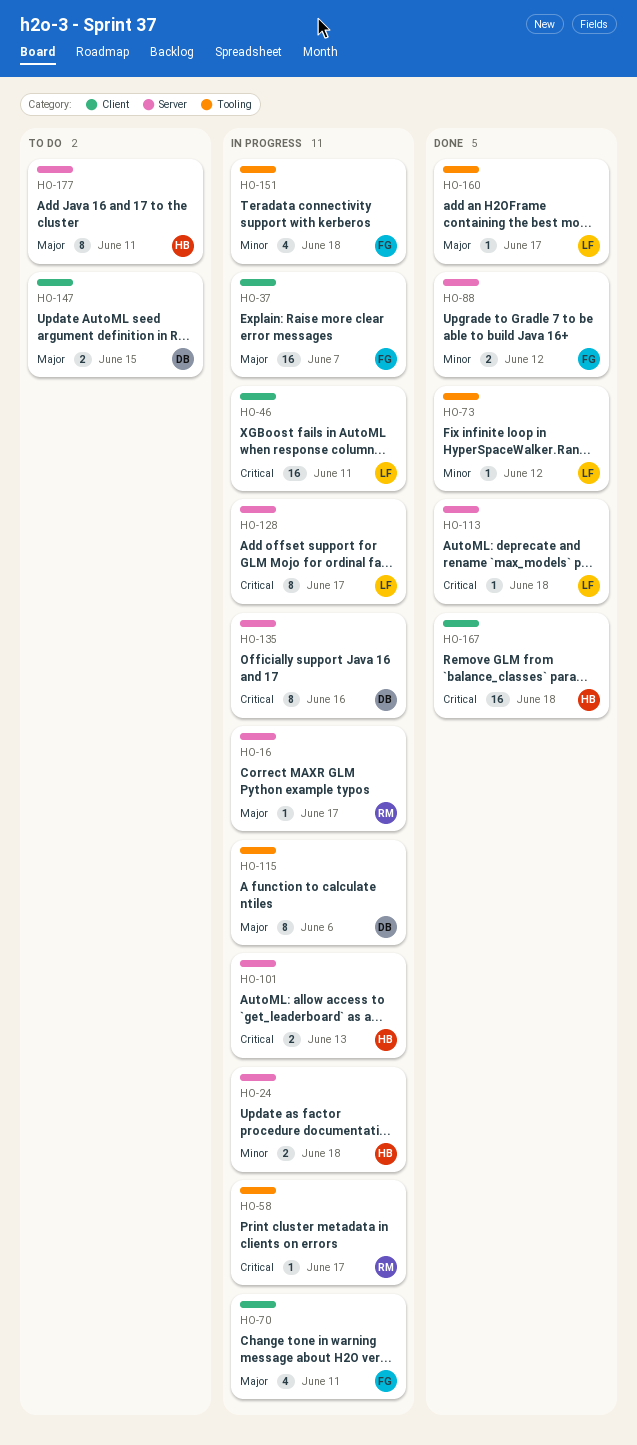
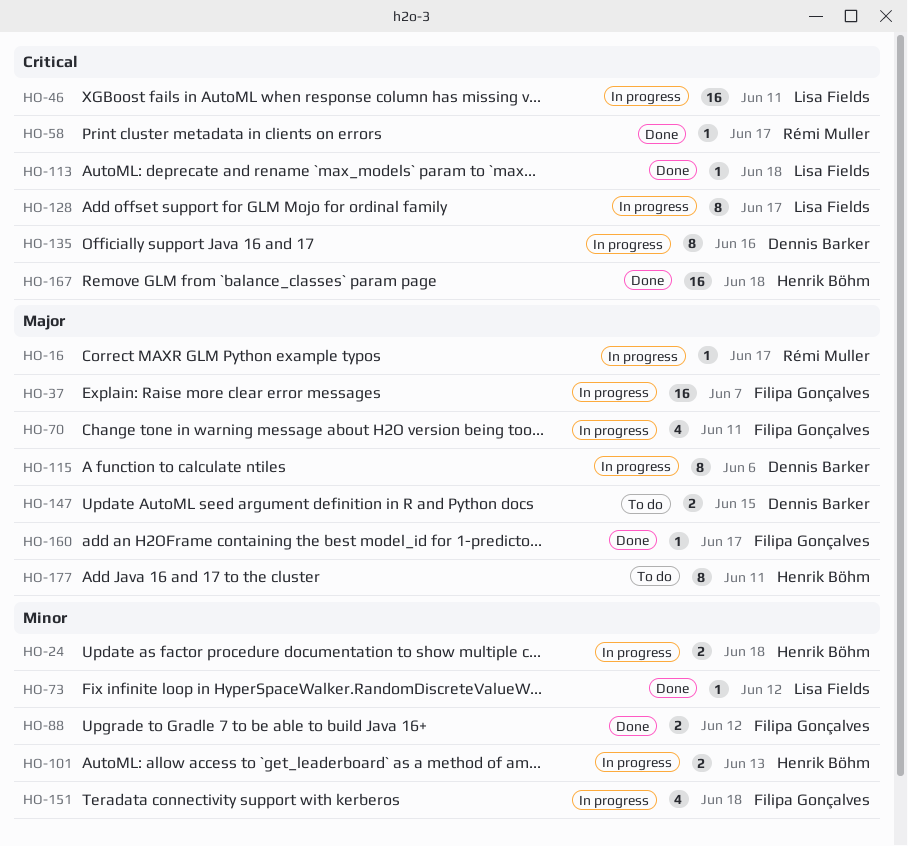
HO-58, status: In progress -> Done
HO-101, priority: Critical -> Minor
HO-160, owner: Lisa Fields -> Filipa Gonçalves

